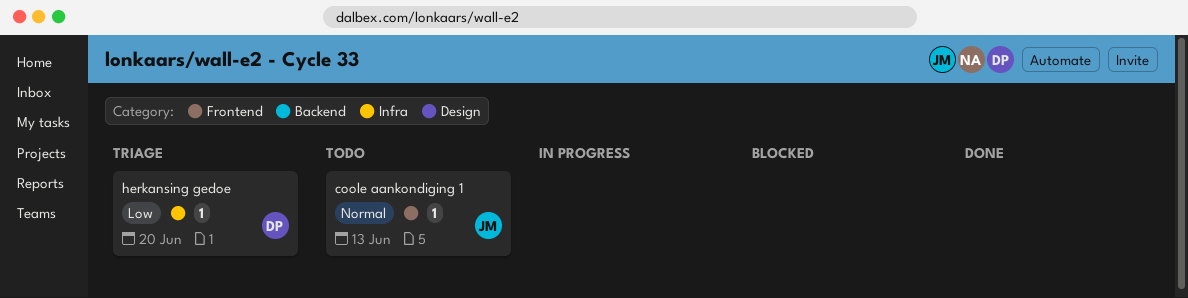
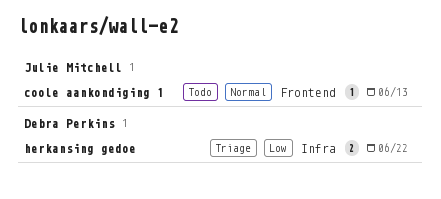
herkansing gedoe, estimate: 1 -> 2
herkansing gedoe, due: Jun 20 -> Jun 22

